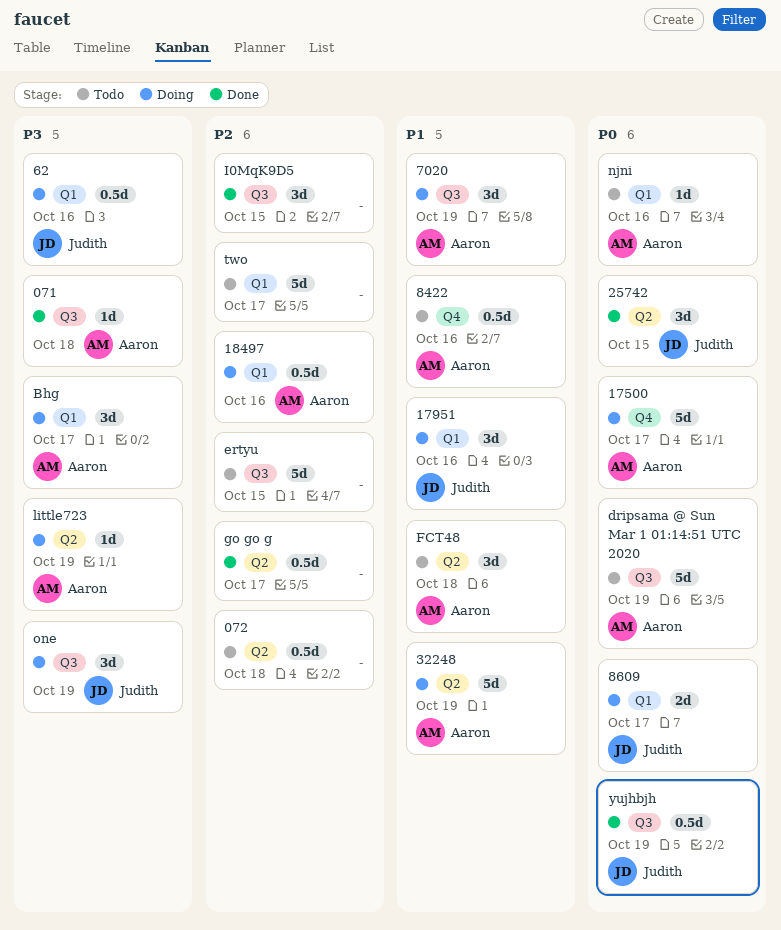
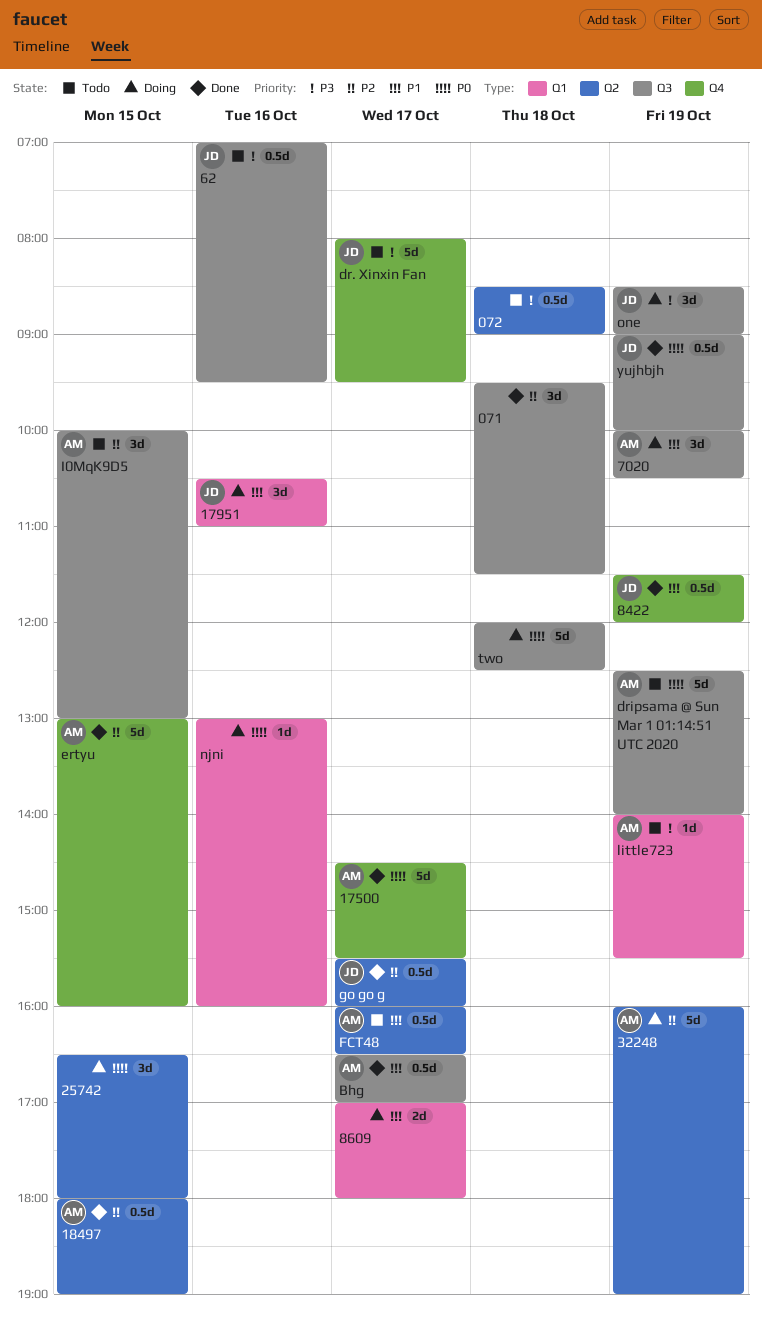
071, owner: Aaron -> none
071, priority: P3 -> P2
071, estimate: 1d -> 3d
072, priority: P2 -> P3
17500, status: Doing -> Done
18497, status: Doing -> Done
18497, label: Q1 -> Q2
18497, day: Oct 16 -> Oct 15
25742, status: Done -> Doing
25742, owner: Judith -> none
32248, priority: P1 -> P2
62, status: Doing -> Todo
62, label: Q1 -> Q3
8422, status: Todo -> Done
8422, owner: Aaron -> Judith
8422, day: Oct 16 -> Oct 19
8609, owner: Judith -> none
8609, priority: P0 -> P1
Bhg, status: Doing -> Done
Bhg, priority: P3 -> P1
Bhg, label: Q1 -> Q3
Bhg, estimate: 3d -> 0.5d
dr. Xinxin Fan: none -> present
ertyu, status: Todo -> Done
ertyu, owner: none -> Aaron
ertyu, label: Q3 -> Q4
FCT48, estimate: 3d -> 0.5d
FCT48, day: Oct 18 -> Oct 17
go go g, owner: none -> Judith
I0MqK9D5, status: Done -> Todo
I0MqK9D5, owner: none -> Aaron
little723, status: Doing -> Todo
little723, label: Q2 -> Q1
njni, status: Todo -> Doing
njni, owner: Aaron -> none
two, status: Todo -> Doing
two, priority: P2 -> P0
two, label: Q1 -> Q3
two, day: Oct 17 -> Oct 18

